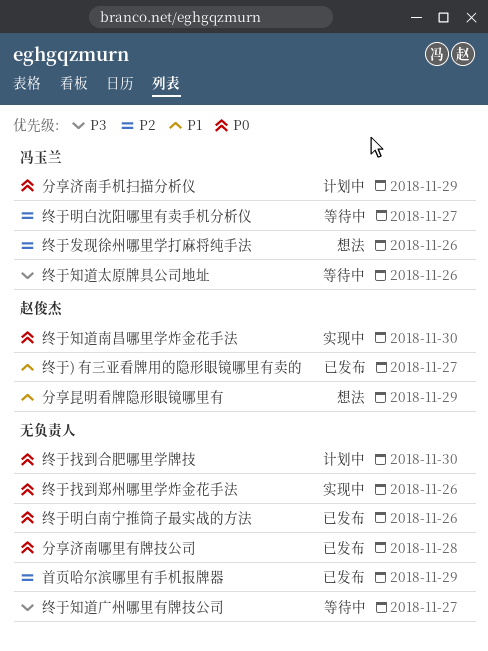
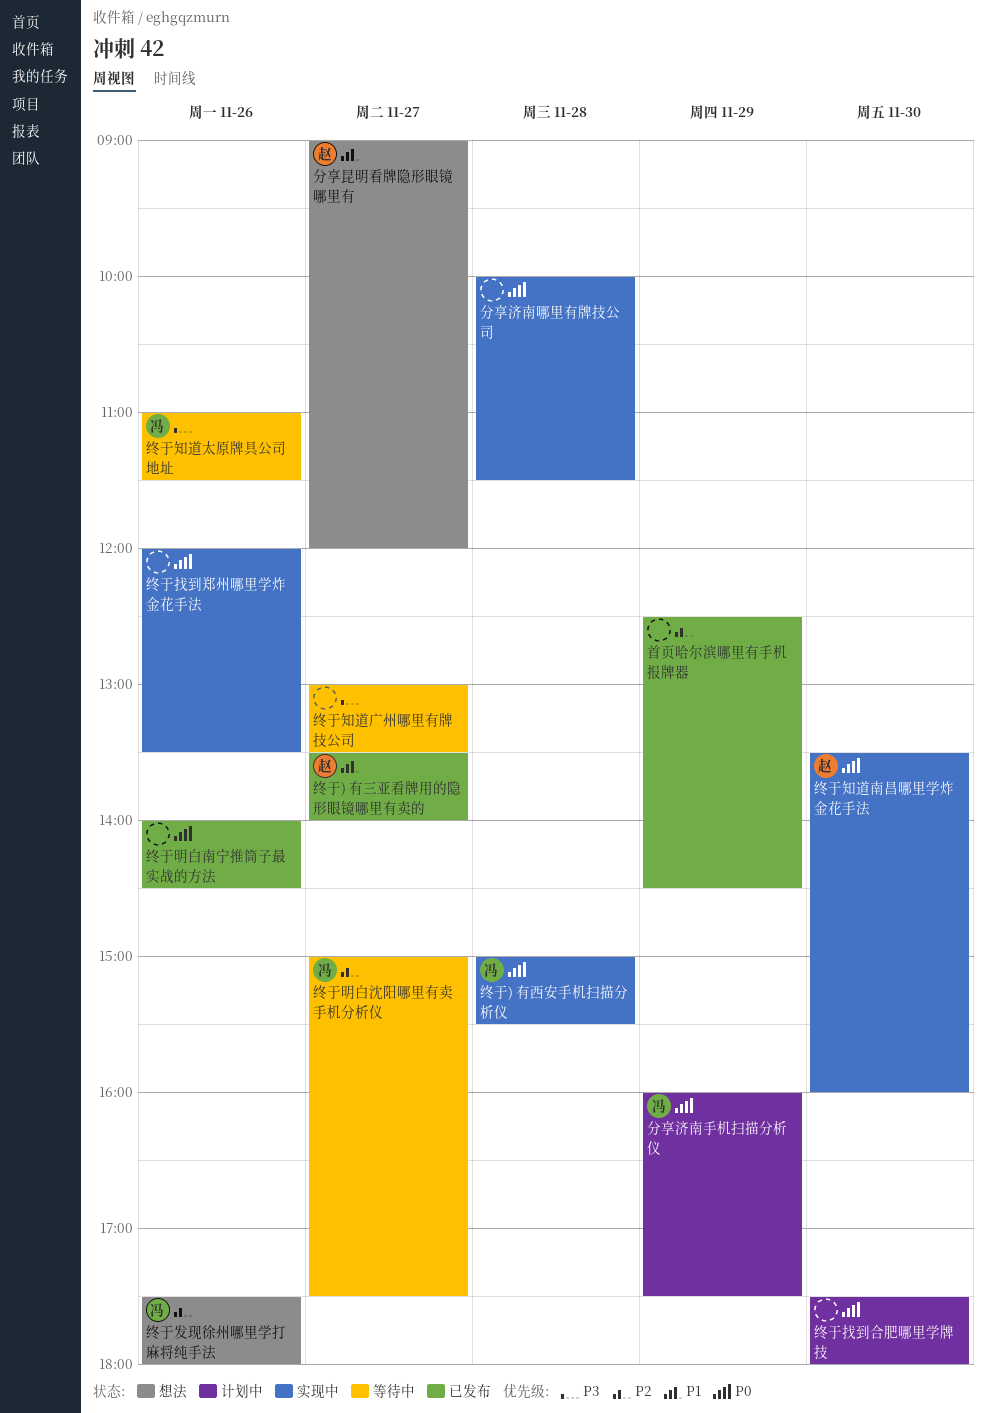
分享昆明看牌隐形眼镜哪里有, day: Nov 29 -> Nov 27
分享济南哪里有牌技公司, status: 已发布 -> 实现中
终于) 有西安手机扫描分析仪: none -> present

